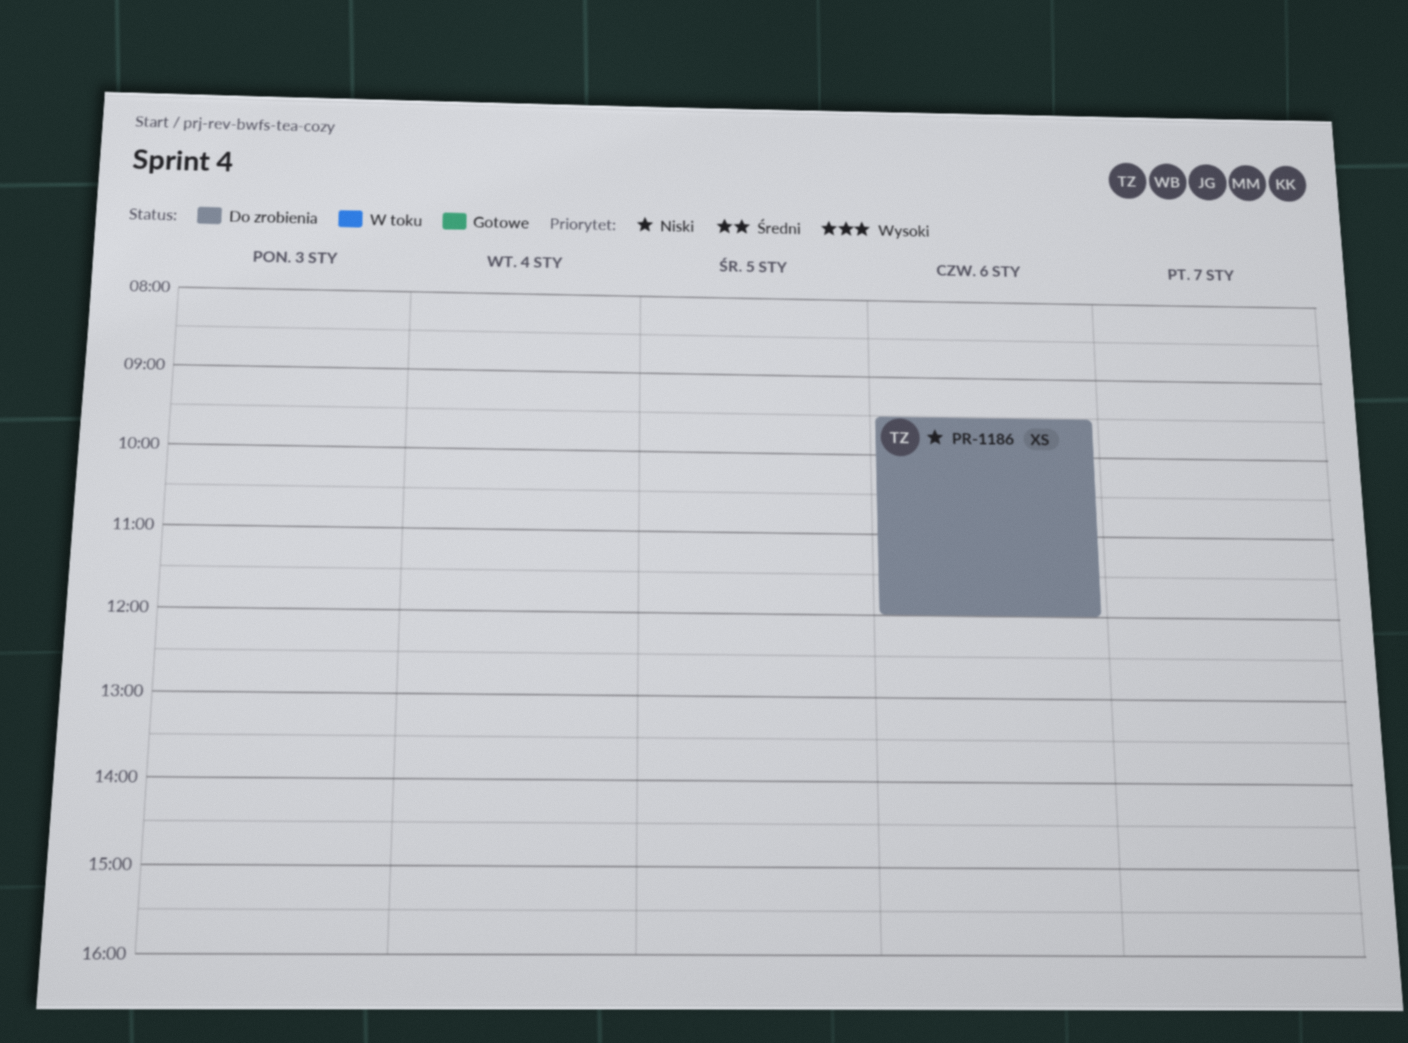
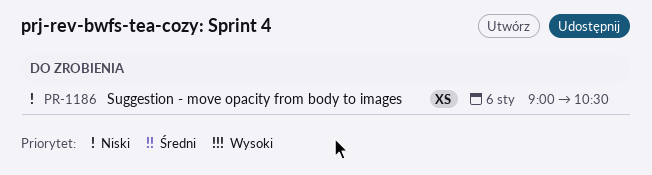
PR-1186, begins: 09:30 -> 09:00
PR-1186, ends: 12:00 -> 10:30

